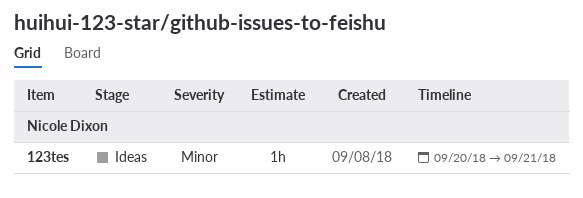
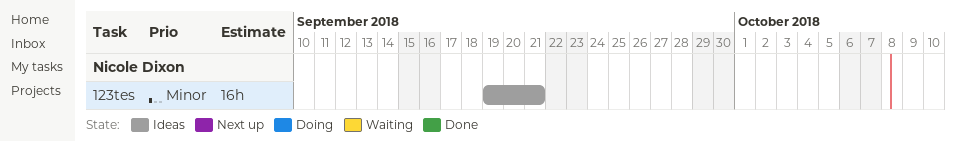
123tes, estimate: 1h -> 16h
123tes, start: Sep 20 -> Sep 19

